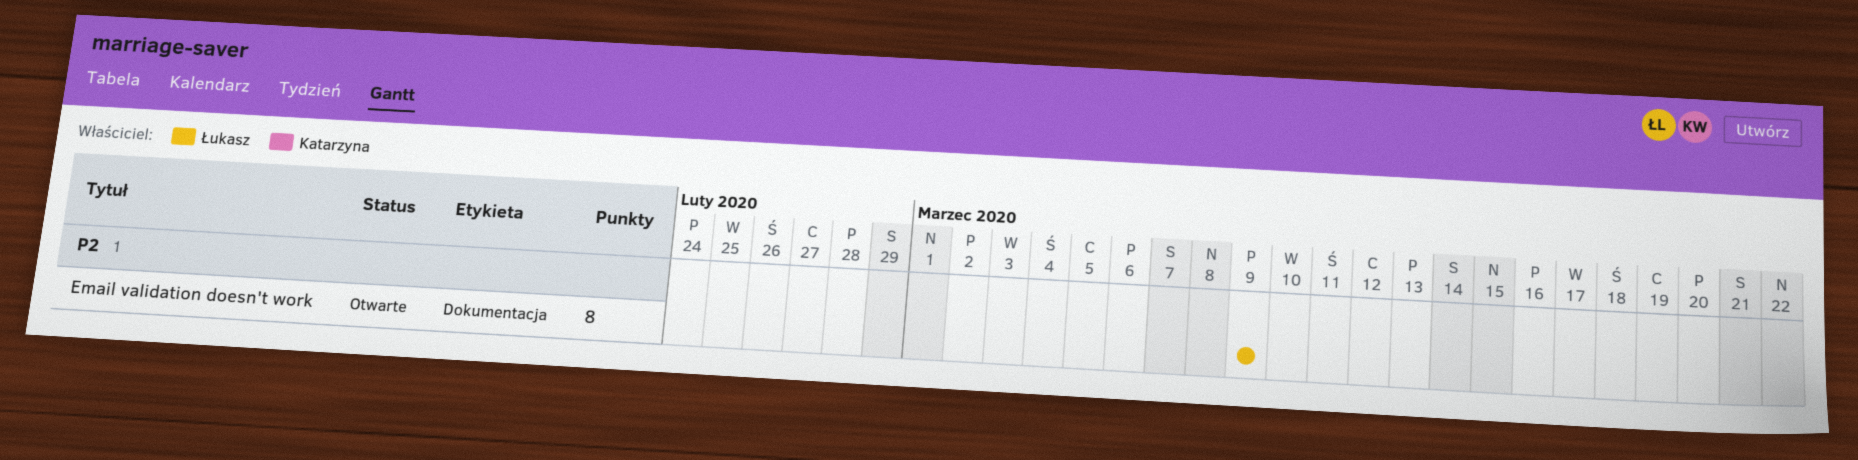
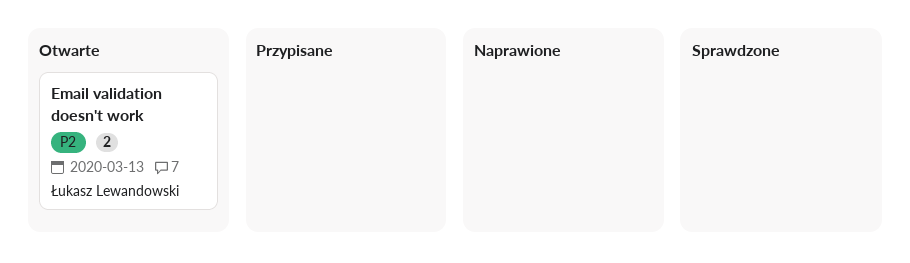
Email validation doesn't work, estimate: 8 -> 2
Email validation doesn't work, due: Mar 9 -> Mar 13

